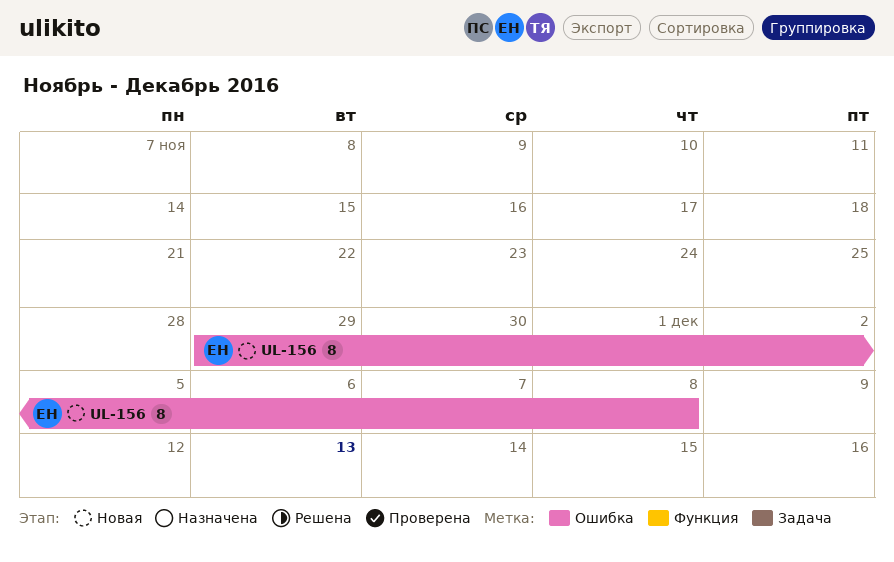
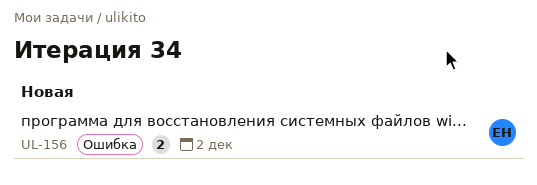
UL-156, estimate: 8 -> 2
UL-156, due: Dec 8 -> Dec 2

